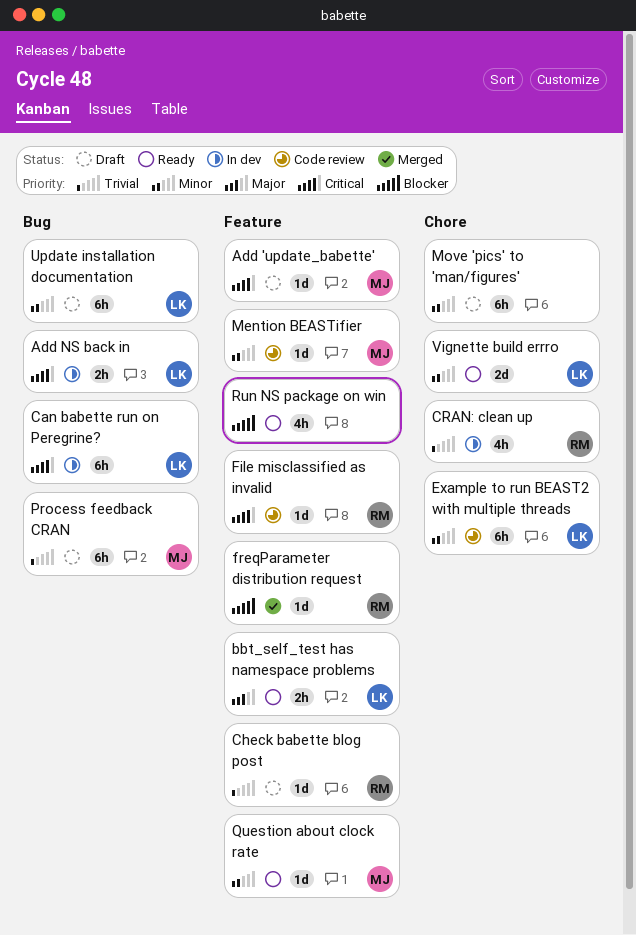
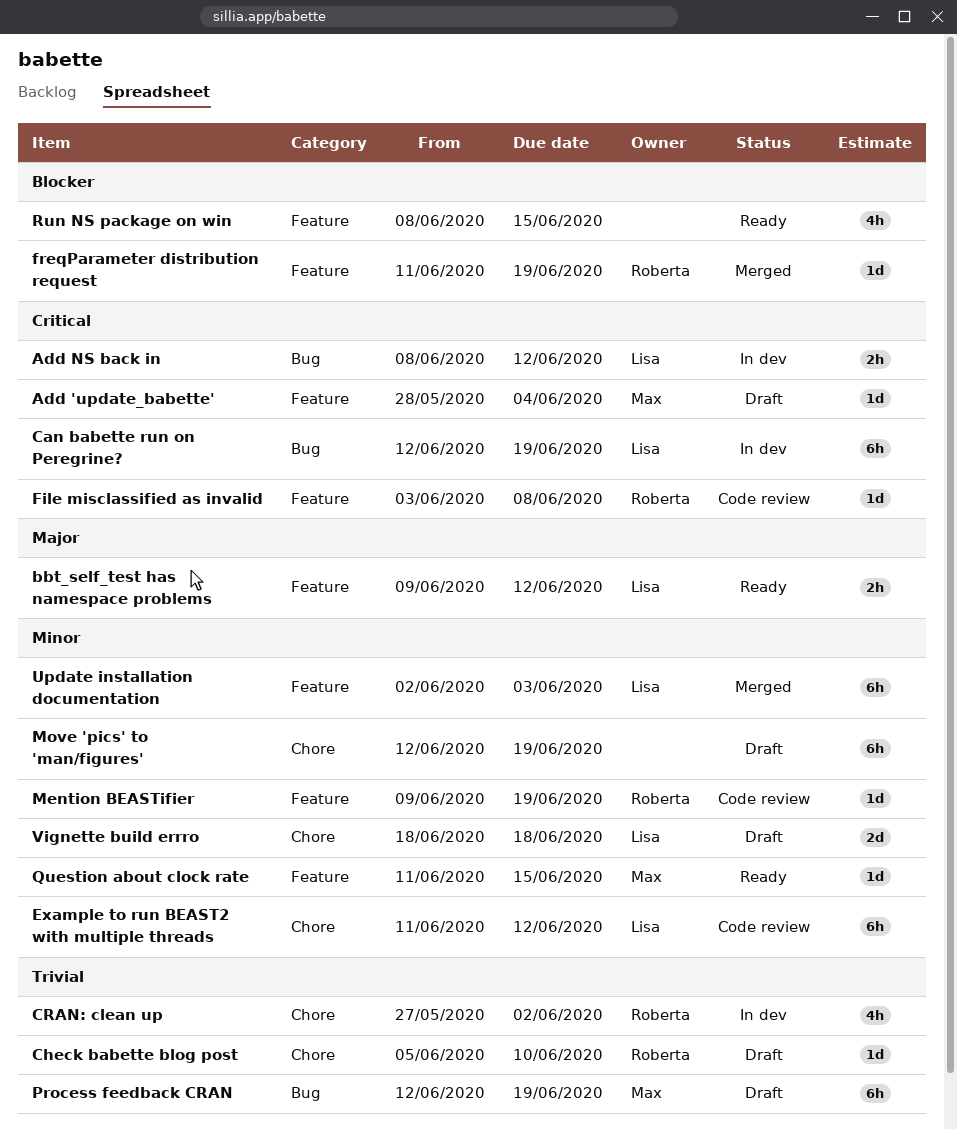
Check babette blog post, label: Feature -> Chore
Mention BEASTifier, owner: Max -> Roberta
Update installation documentation, status: Draft -> Merged
Update installation documentation, label: Bug -> Feature
Vignette build errro, status: Ready -> Draft

